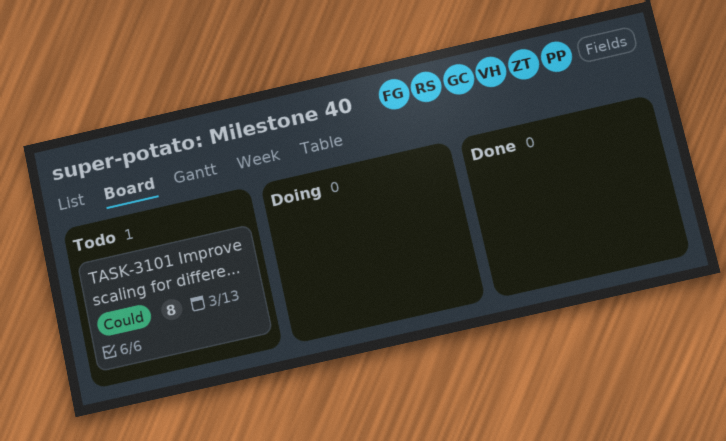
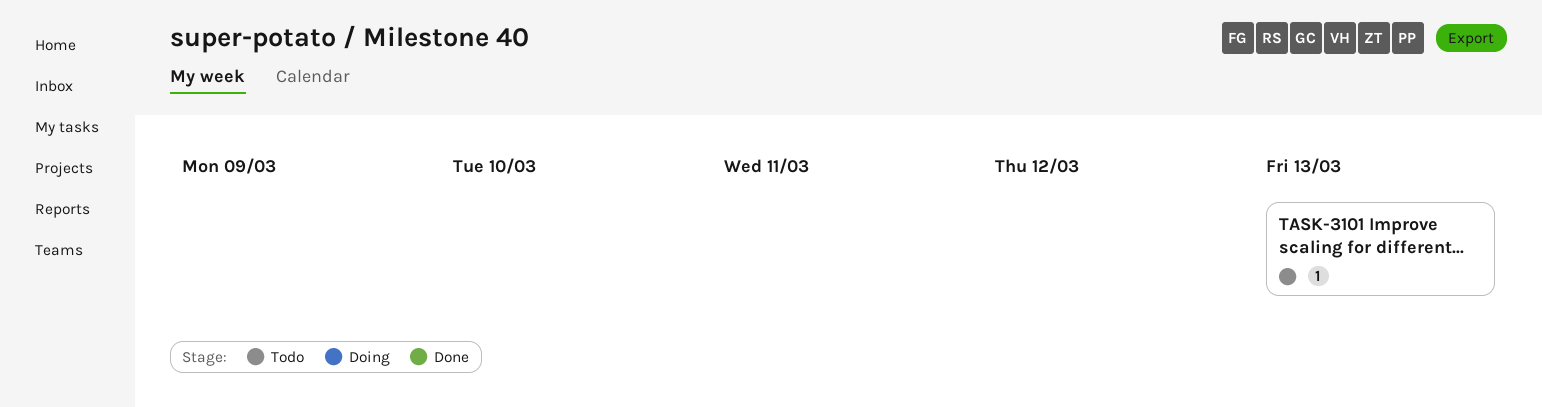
TASK-3101, estimate: 8 -> 1

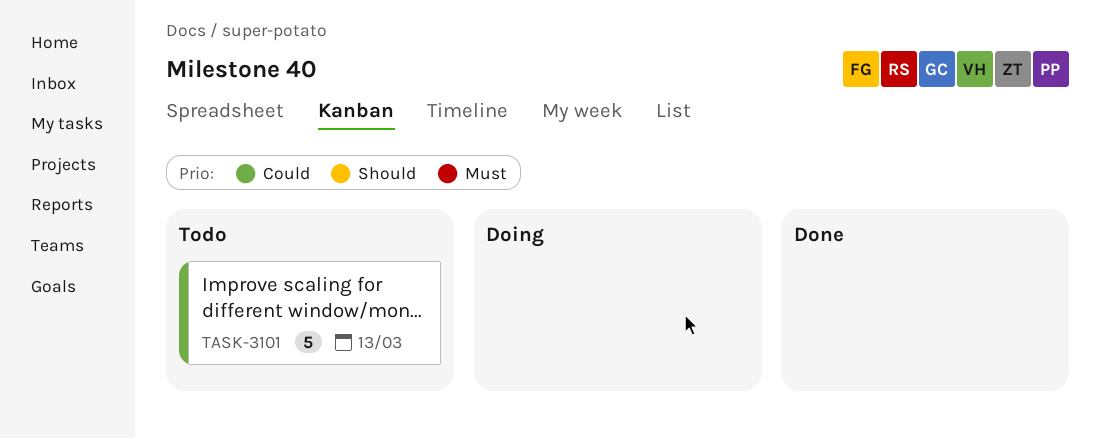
TASK-3101, estimate: 1 -> 5

